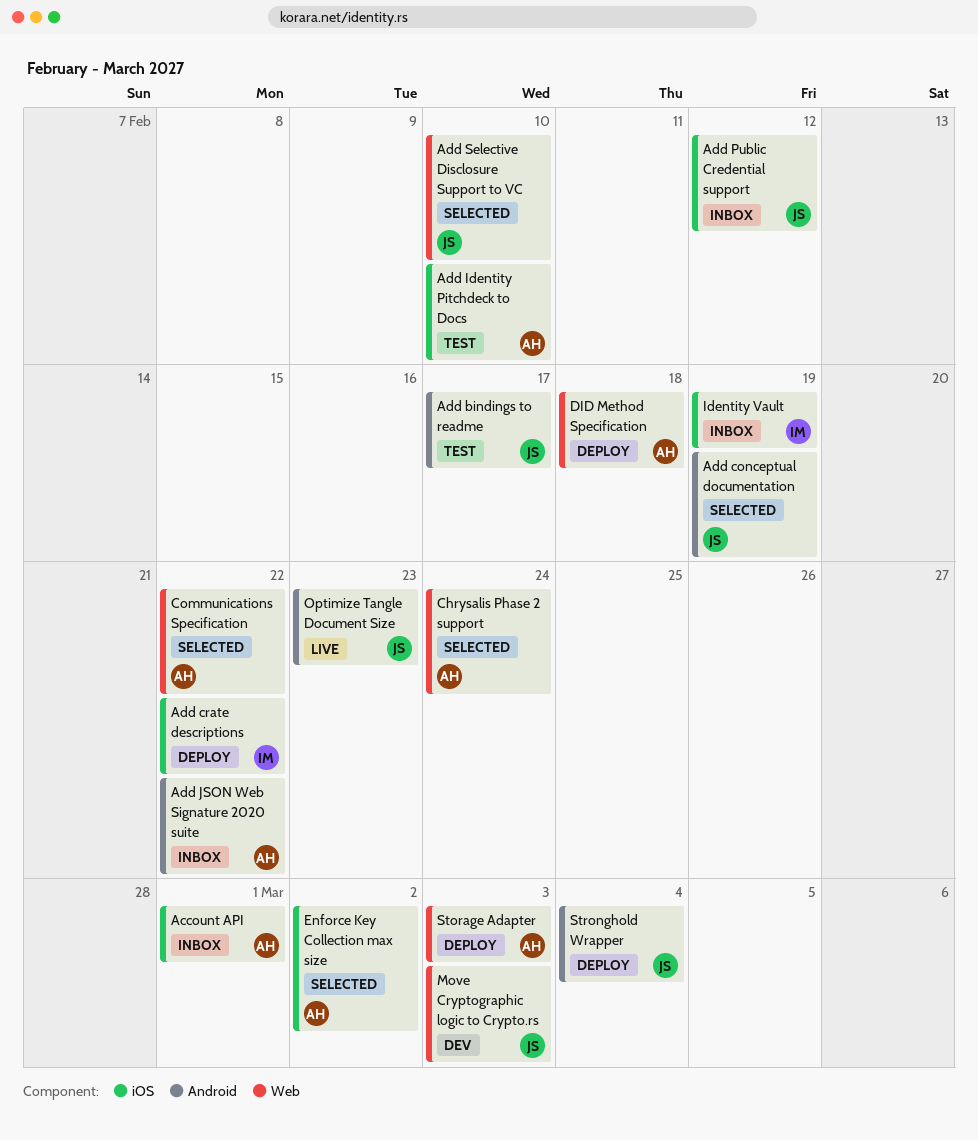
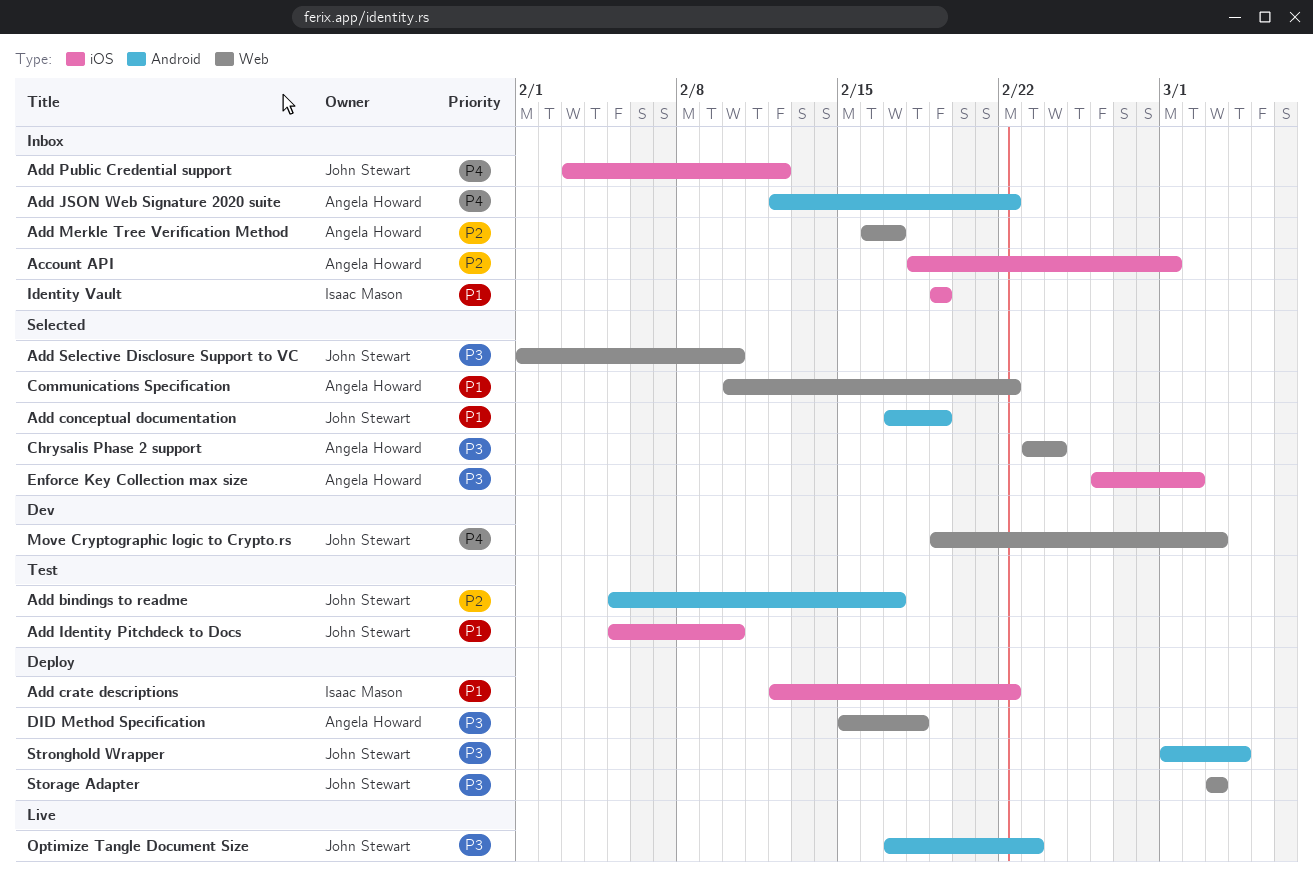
Add Identity Pitchdeck to Docs, owner: Angela Howard -> John Stewart
Add Merkle Tree Verification Method: none -> present
Storage Adapter, owner: Angela Howard -> John Stewart

